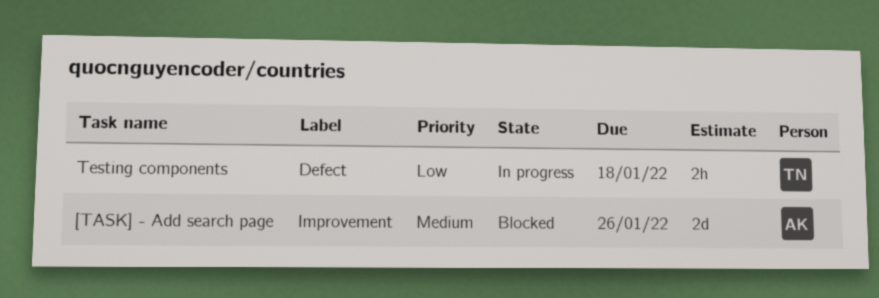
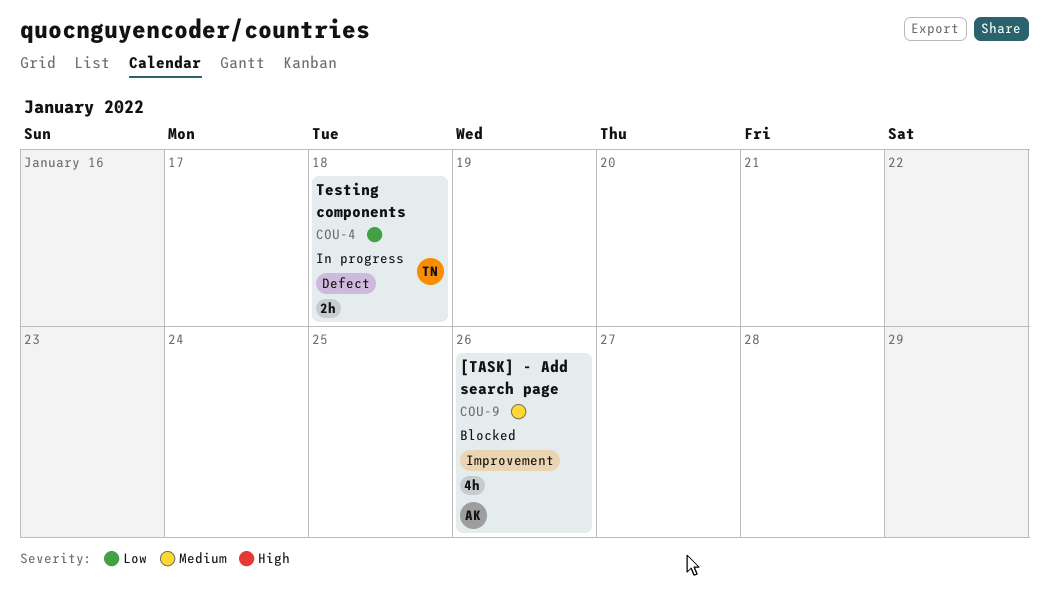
[TASK] - Add search page, estimate: 2d -> 4h

